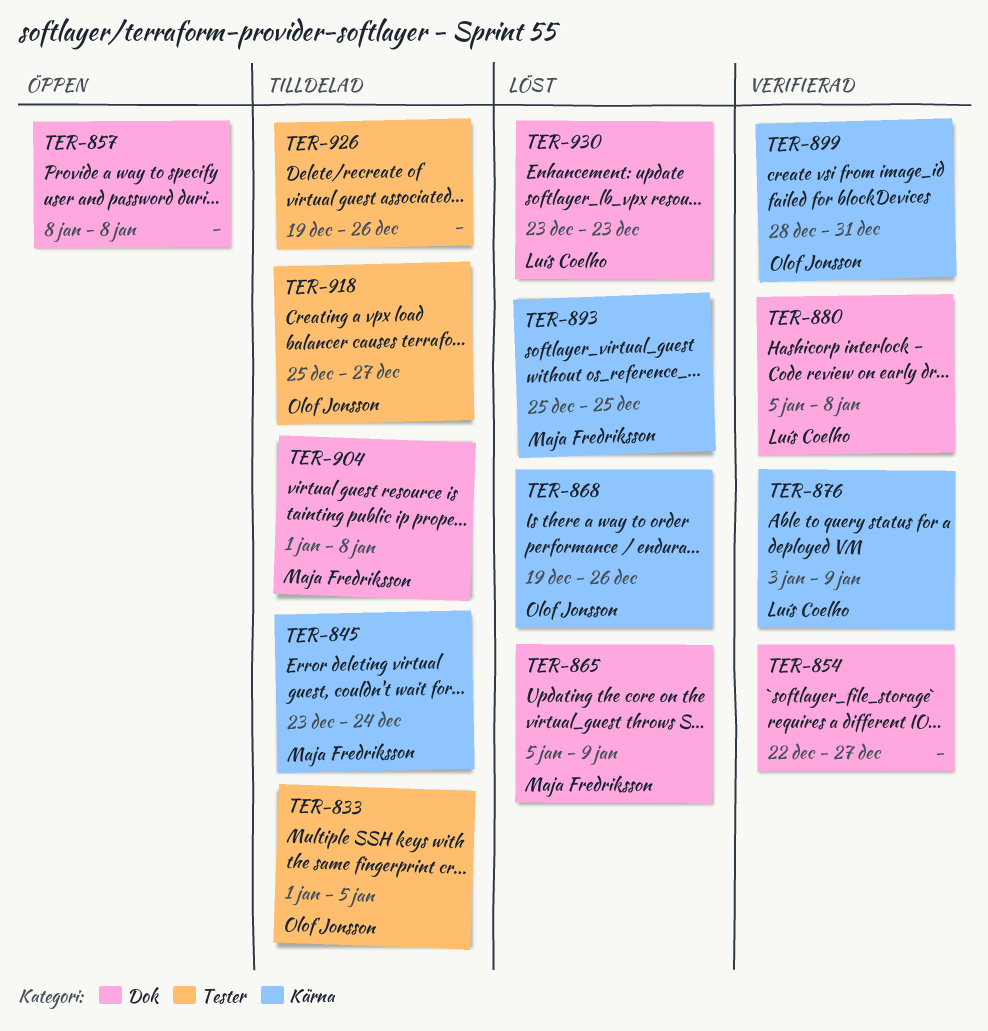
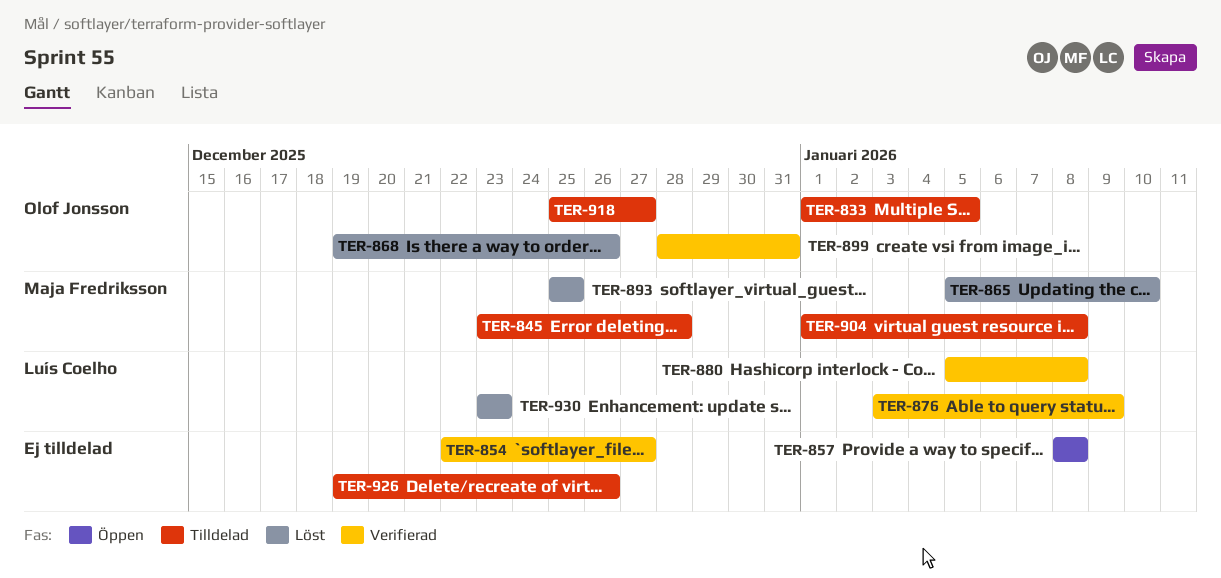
TER-845, due: Dec 24 -> Dec 28
TER-865, due: Jan 9 -> Jan 10

